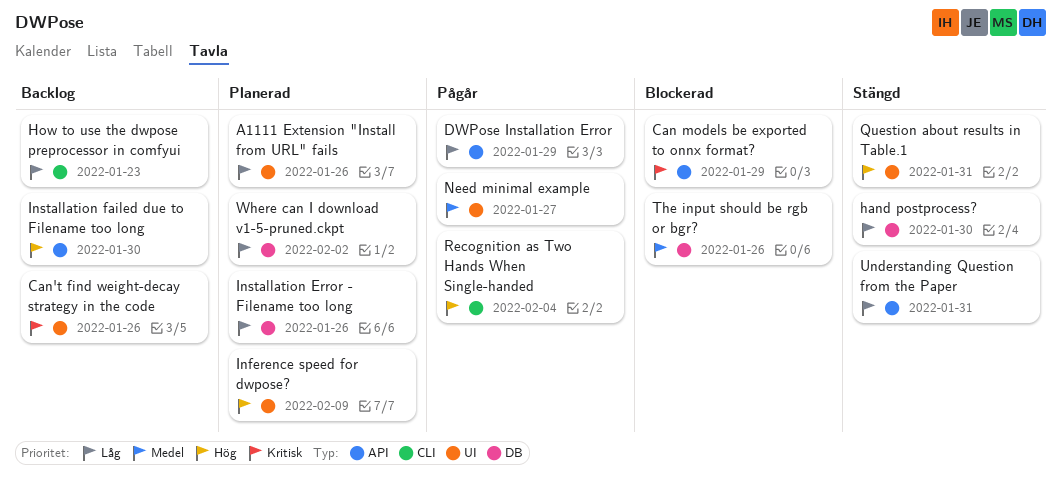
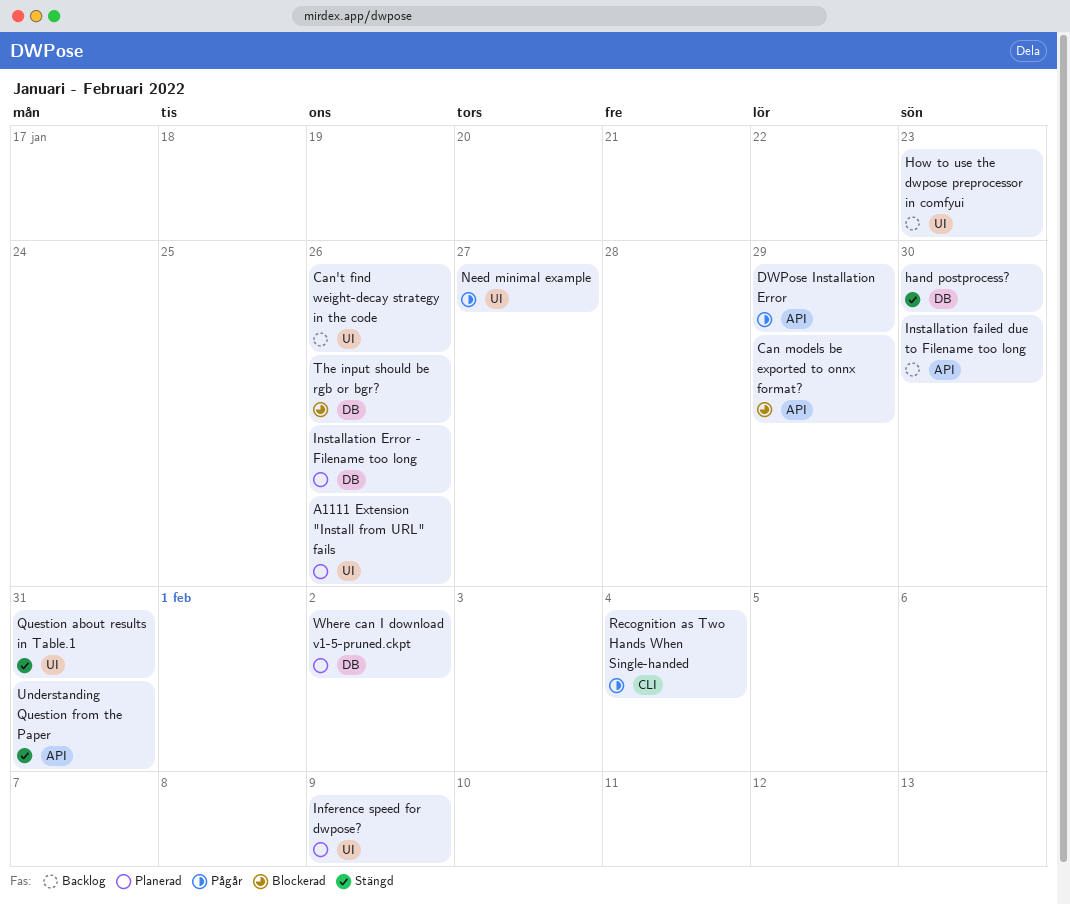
How to use the dwpose preprocessor in comfyui, label: CLI -> UI

